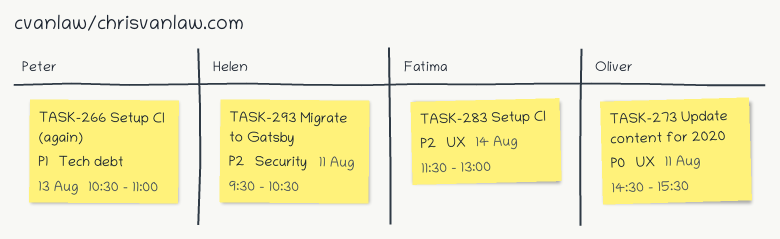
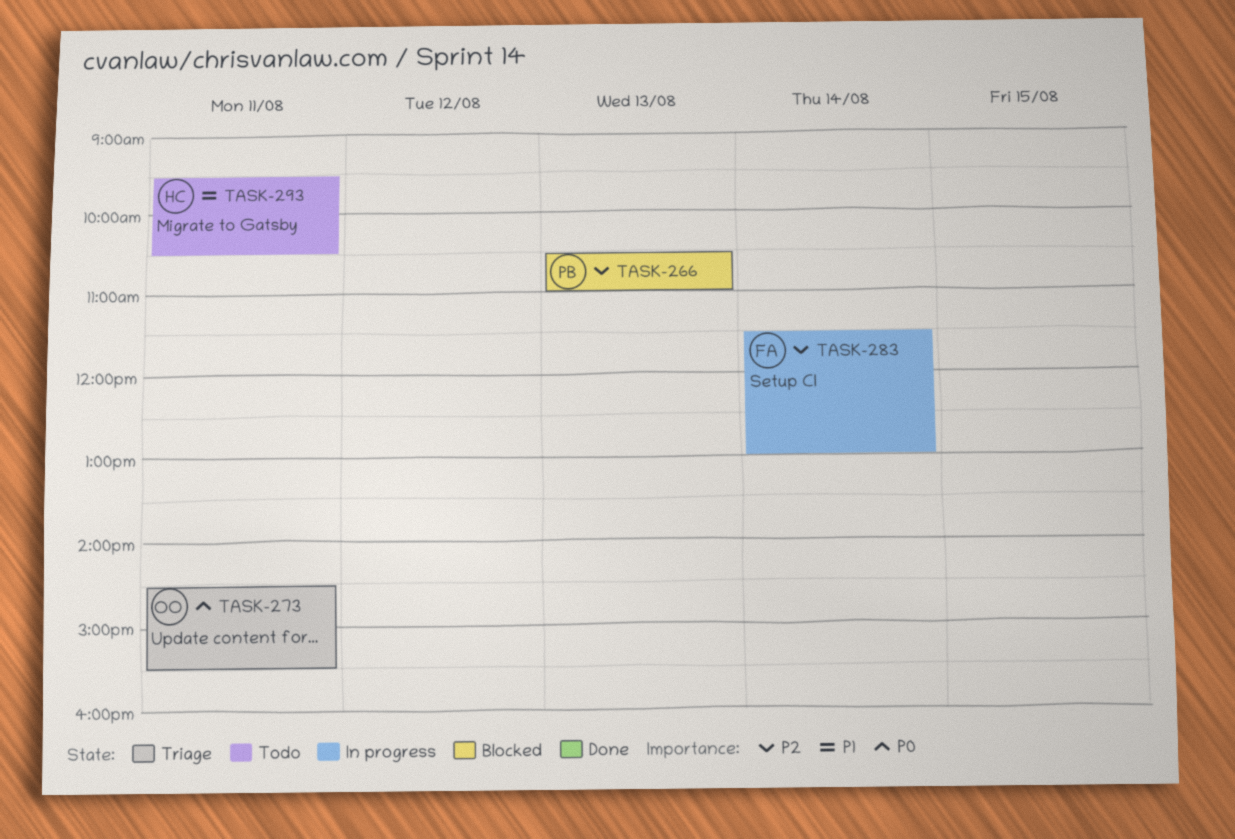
TASK-266, priority: P1 -> P2
TASK-293, priority: P2 -> P1

